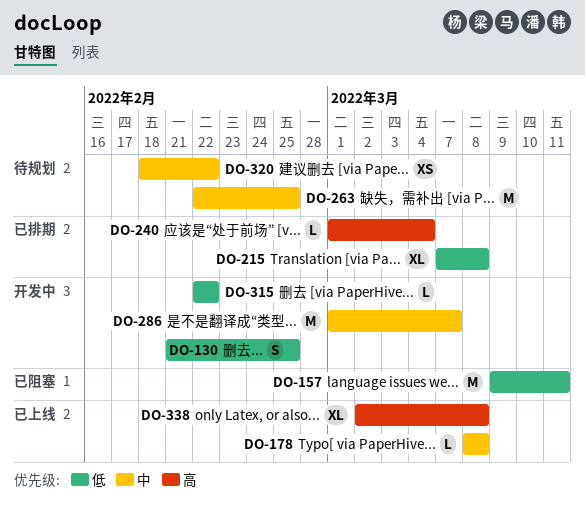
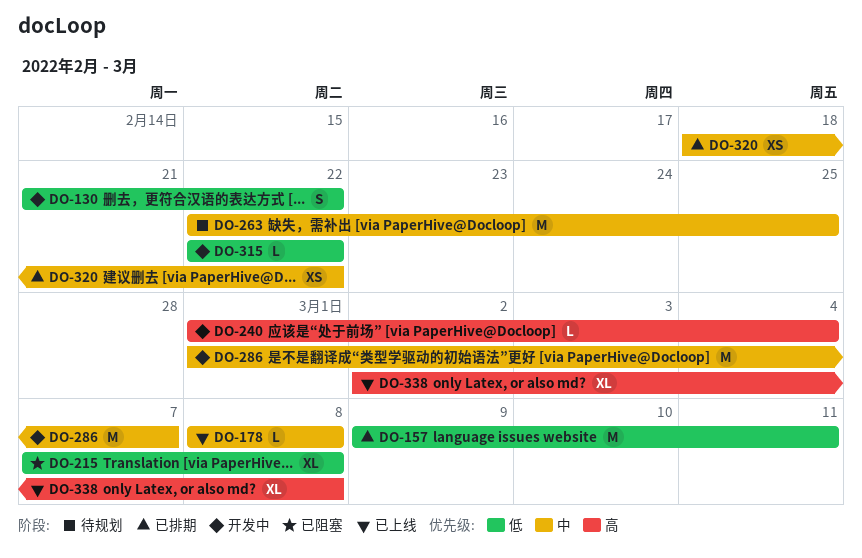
DO-130, due: Feb 25 -> Feb 22
DO-157, status: 已阻塞 -> 已排期
DO-215, status: 已排期 -> 已阻塞
DO-240, status: 已排期 -> 开发中
DO-320, status: 待规划 -> 已排期

